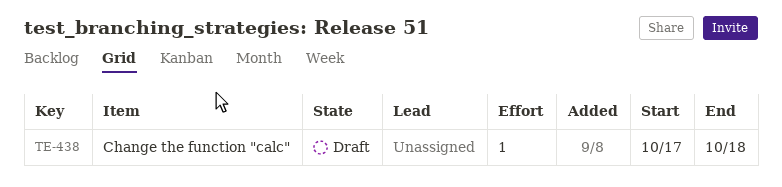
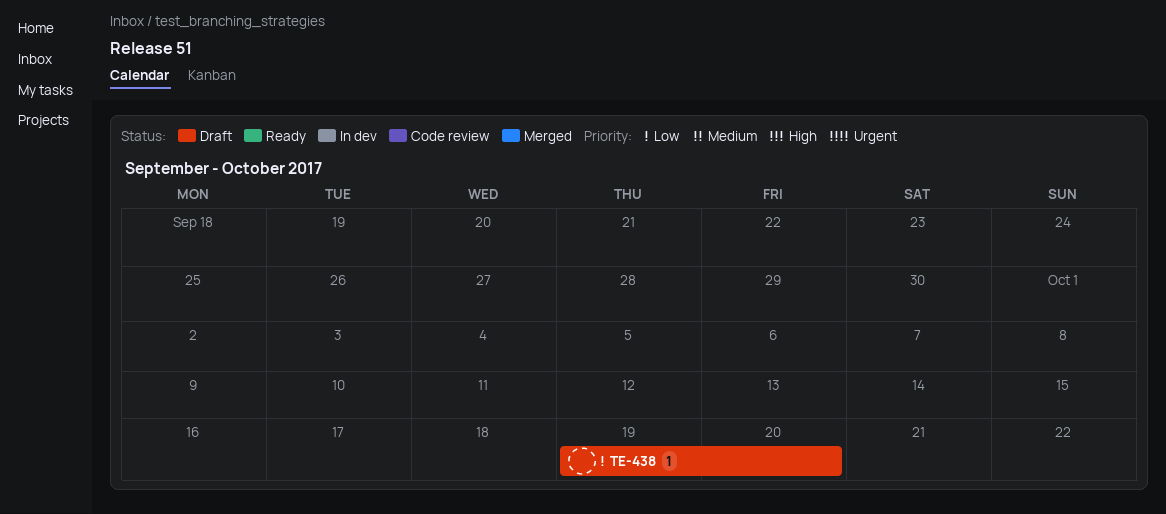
TE-438, start: Oct 17 -> Oct 19
TE-438, due: Oct 18 -> Oct 20

